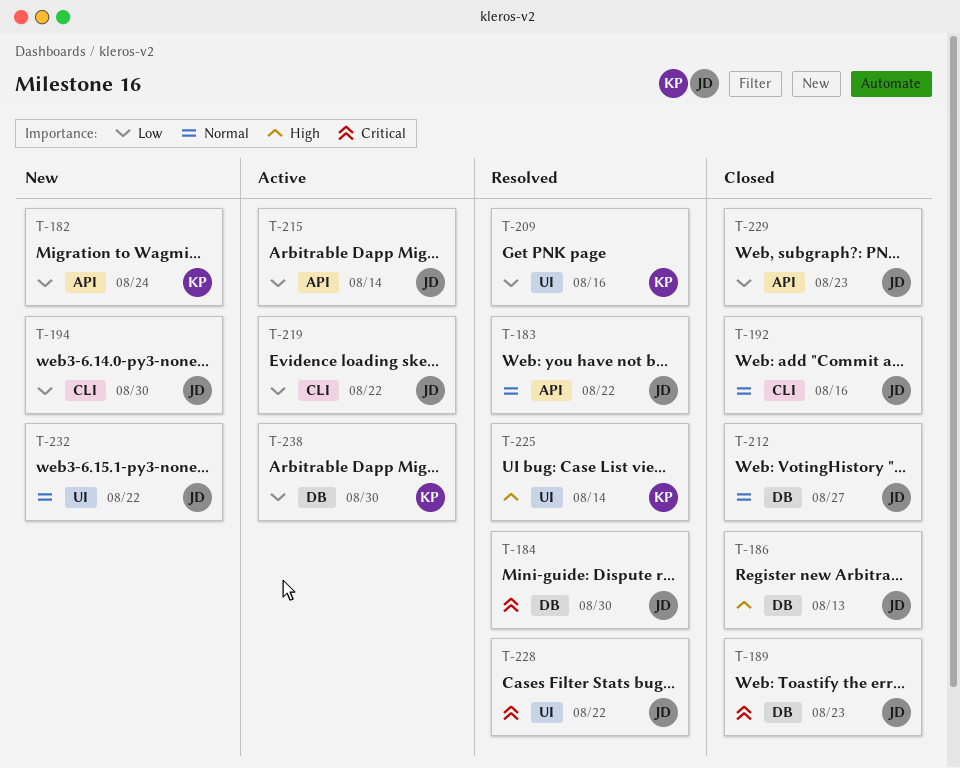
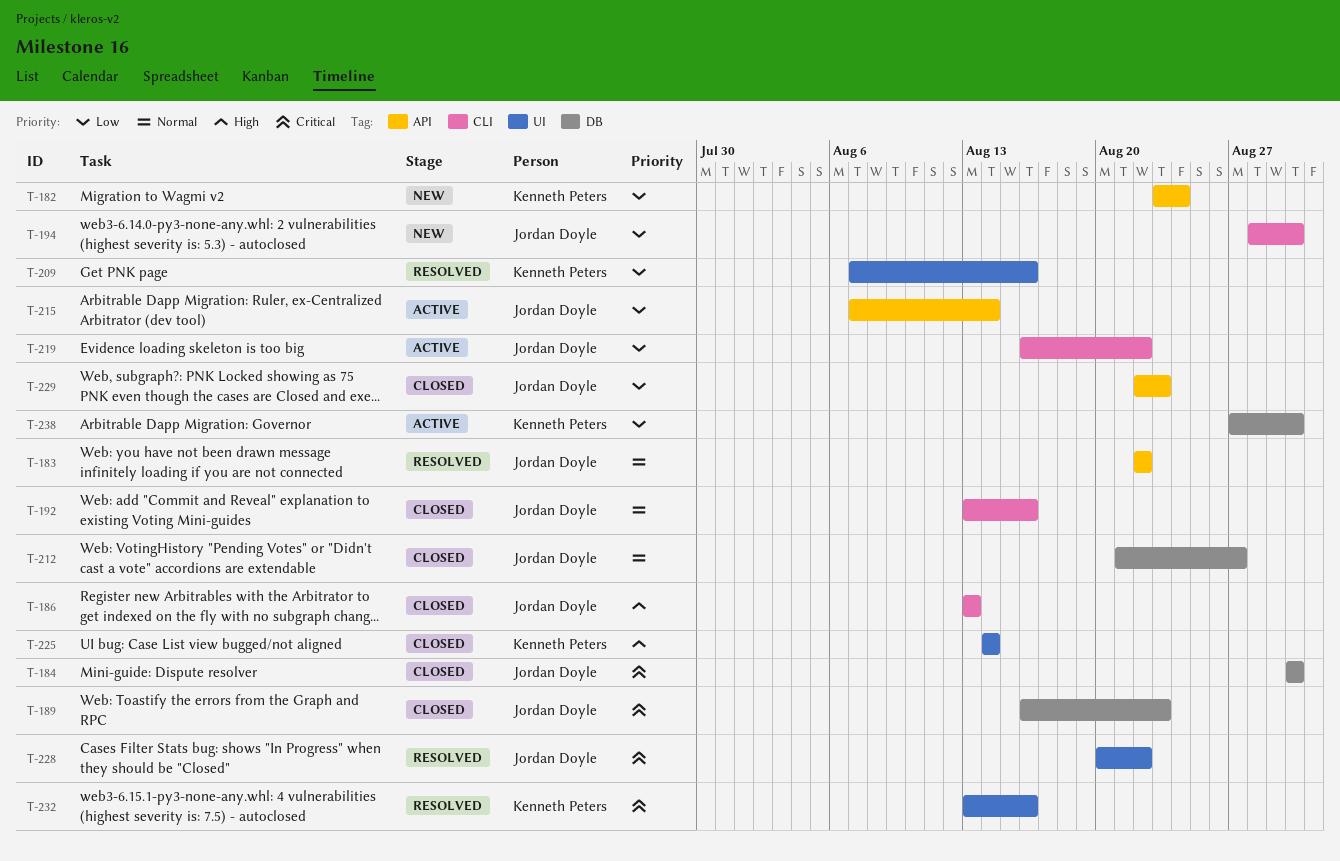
T-184, status: Resolved -> Closed
T-186, label: DB -> CLI
T-225, status: Resolved -> Closed
T-232, status: New -> Resolved
T-232, owner: Jordan Doyle -> Kenneth Peters
T-232, priority: Normal -> Critical
T-232, due: Aug 22 -> Aug 16

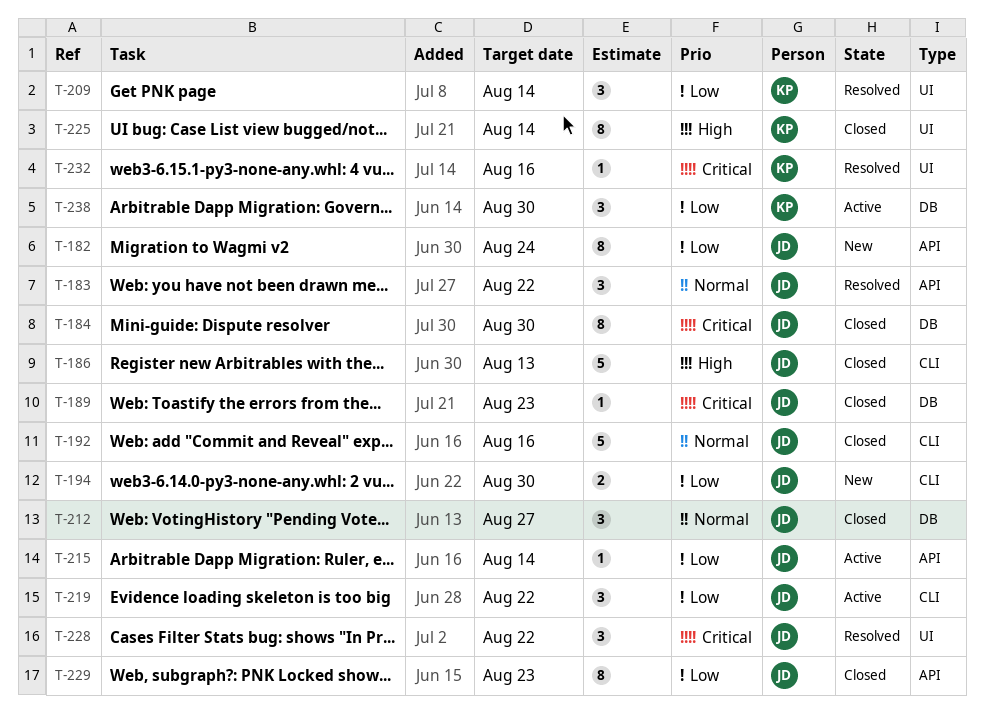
T-182, owner: Kenneth Peters -> Jordan Doyle
T-209, due: Aug 16 -> Aug 14

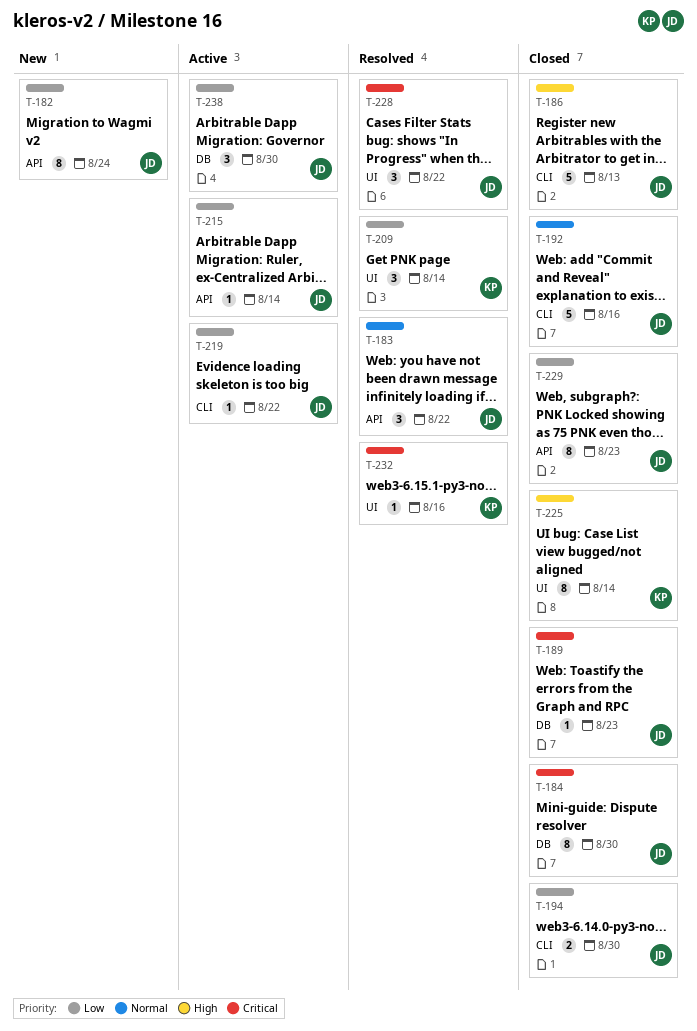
T-194, status: New -> Closed
T-212: present -> none
T-219, estimate: 3 -> 1
T-238, owner: KP -> JD

